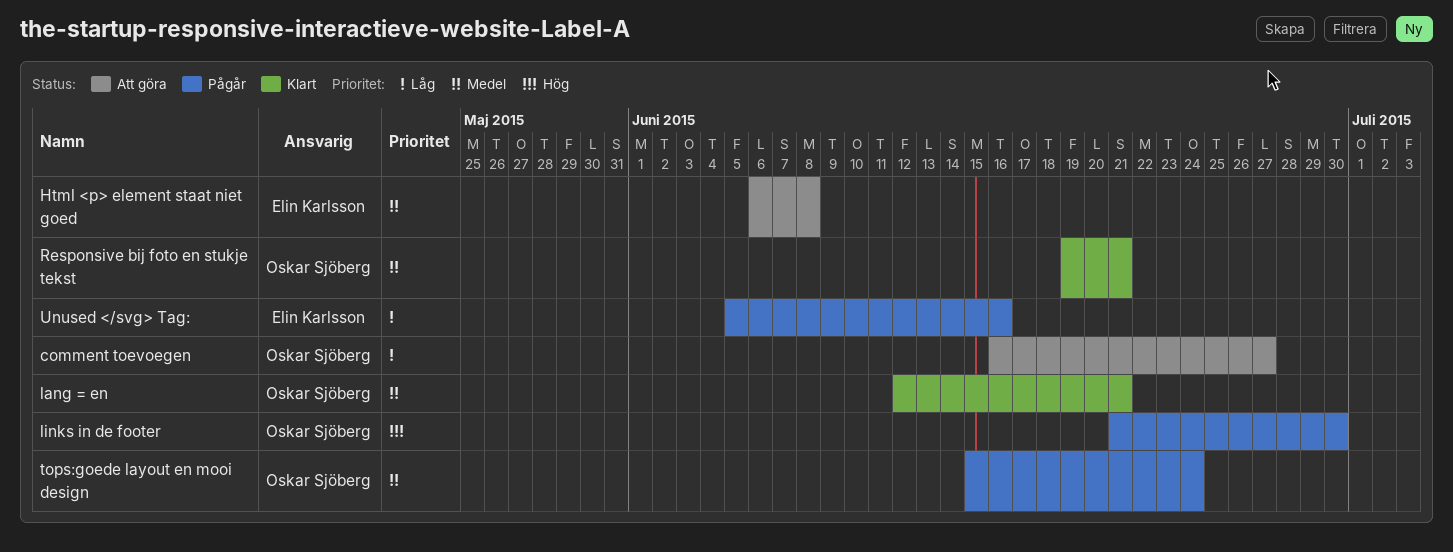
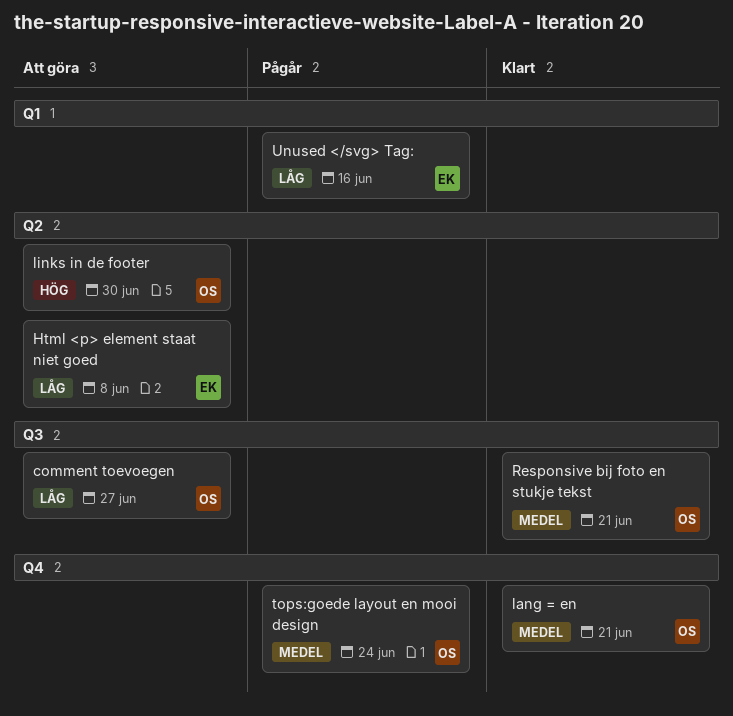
Html <p> element staat niet goed, priority: Medel -> Låg
links in de footer, status: Pågår -> Att göra

